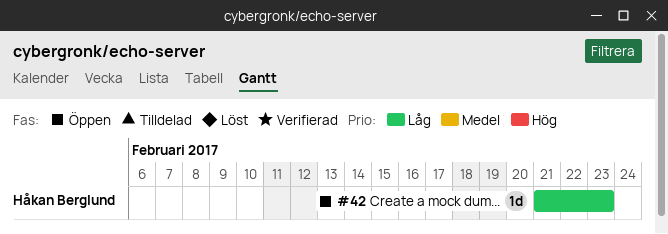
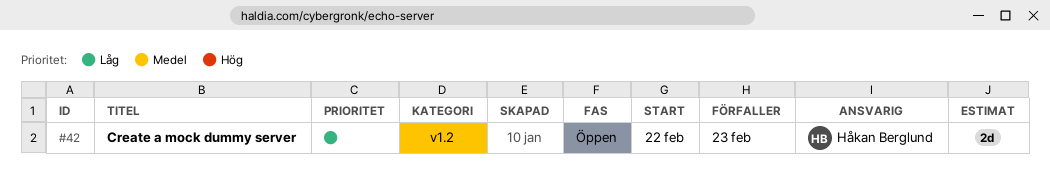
#42, estimate: 1d -> 2d
#42, start: Feb 21 -> Feb 22

